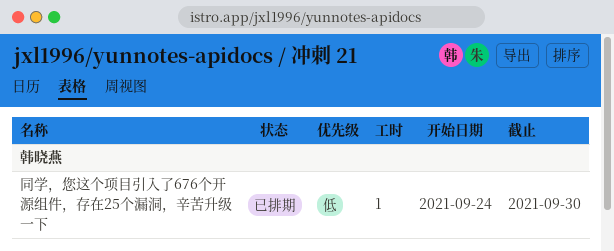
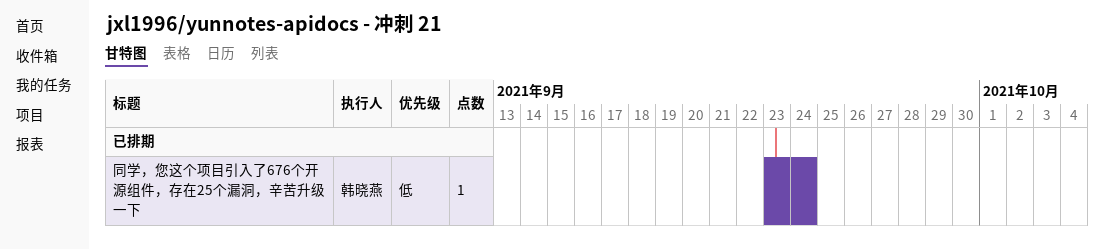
同学，您这个项目引入了676个开源组件，存在25个漏洞，辛苦升级一下, start: Sep 24 -> Sep 23
同学，您这个项目引入了676个开源组件，存在25个漏洞，辛苦升级一下, due: Sep 30 -> Sep 24

